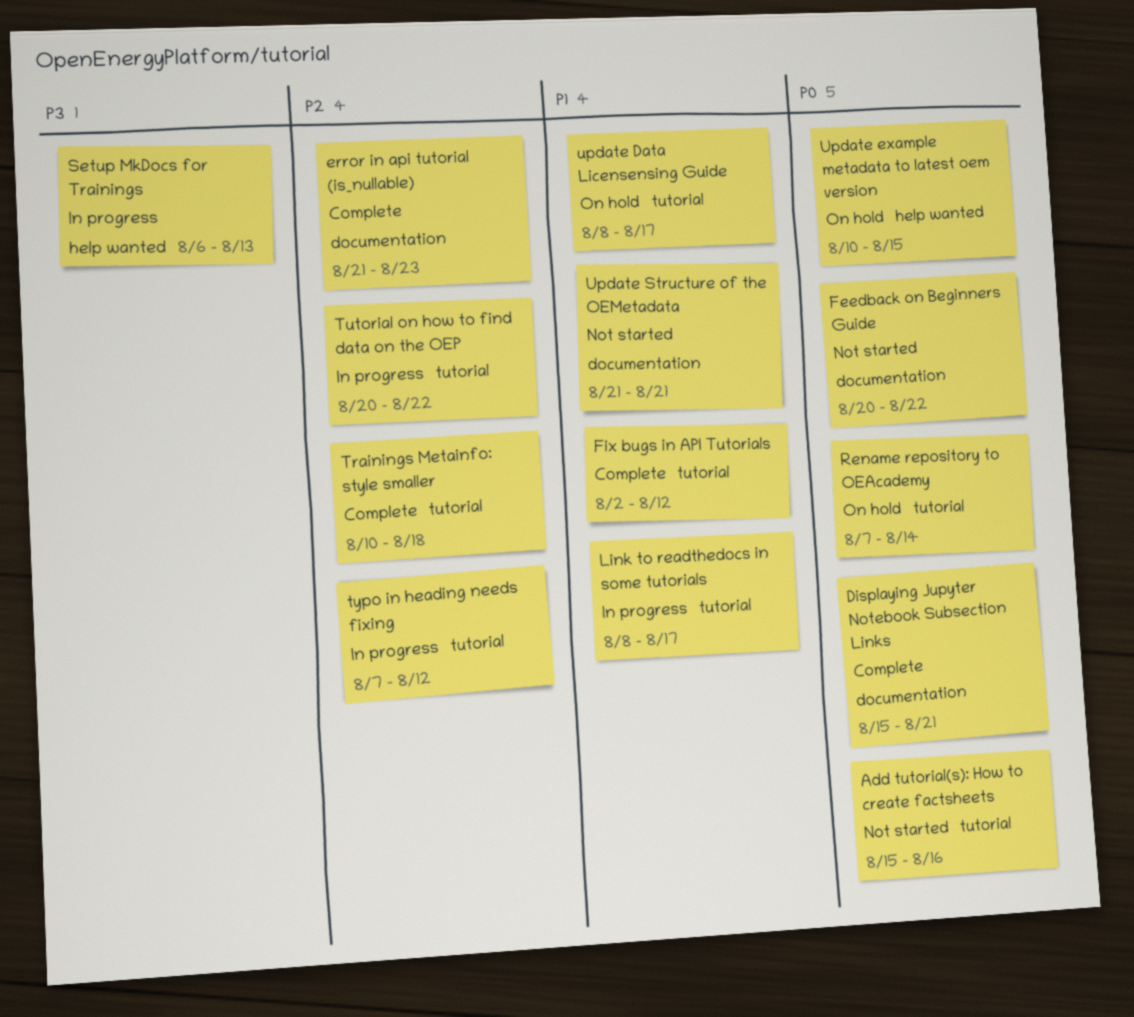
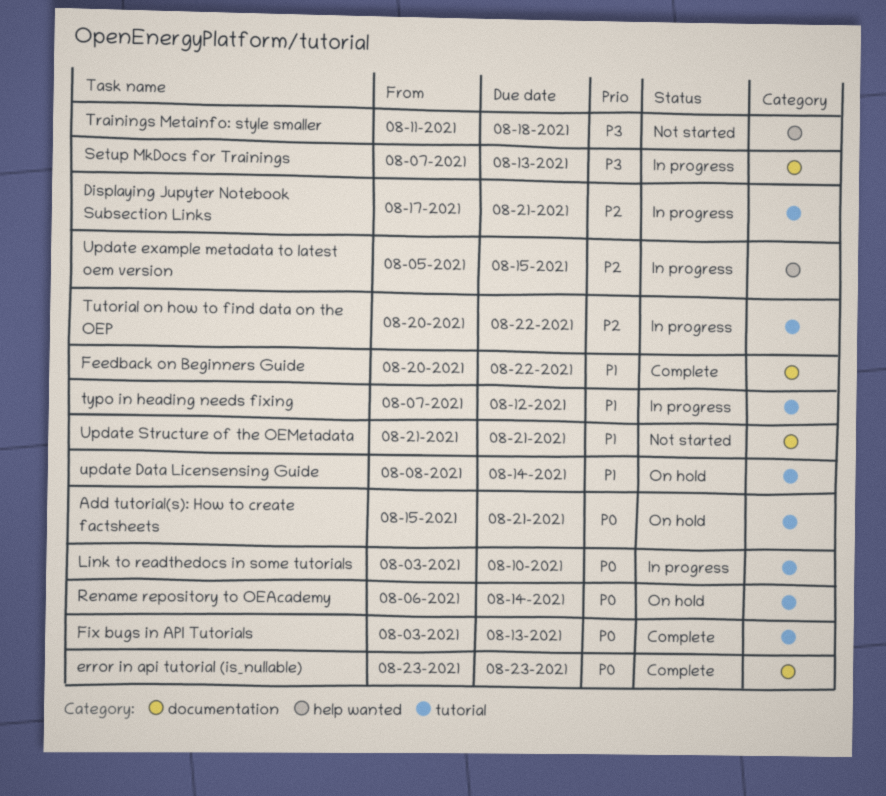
Add tutorial(s): How to create factsheets, status: Not started -> On hold
Add tutorial(s): How to create factsheets, due: Aug 16 -> Aug 21
Displaying Jupyter Notebook Subsection Links, status: Complete -> In progress
Displaying Jupyter Notebook Subsection Links, priority: P0 -> P2
Displaying Jupyter Notebook Subsection Links, label: documentation -> tutorial
Displaying Jupyter Notebook Subsection Links, start: Aug 15 -> Aug 17
error in api tutorial (is_nullable), priority: P2 -> P0
error in api tutorial (is_nullable), start: Aug 21 -> Aug 23
Feedback on Beginners Guide, status: Not started -> Complete
Feedback on Beginners Guide, priority: P0 -> P1
Fix bugs in API Tutorials, priority: P1 -> P0
Fix bugs in API Tutorials, start: Aug 2 -> Aug 3
Fix bugs in API Tutorials, due: Aug 12 -> Aug 13
Link to readthedocs in some tutorials, priority: P1 -> P0
Link to readthedocs in some tutorials, start: Aug 8 -> Aug 3
Link to readthedocs in some tutorials, due: Aug 17 -> Aug 10
Rename repository to OEAcademy, start: Aug 7 -> Aug 6
Setup MkDocs for Trainings, label: help wanted -> documentation
Setup MkDocs for Trainings, start: Aug 6 -> Aug 7
Trainings Metainfo: style smaller, status: Complete -> Not started
Trainings Metainfo: style smaller, priority: P2 -> P3
Trainings Metainfo: style smaller, label: tutorial -> help wanted
Trainings Metainfo: style smaller, start: Aug 10 -> Aug 11
typo in heading needs fixing, priority: P2 -> P1
update Data Licensensing Guide, due: Aug 17 -> Aug 14
Update example metadata to latest oem version, status: On hold -> In progress
Update example metadata to latest oem version, priority: P0 -> P2
Update example metadata to latest oem version, start: Aug 10 -> Aug 5

